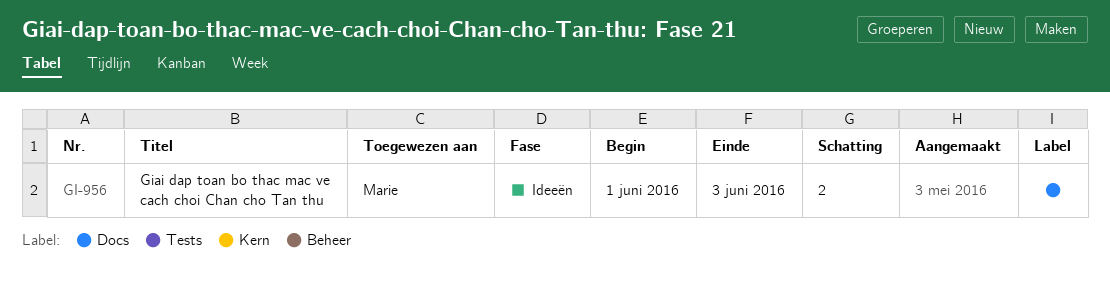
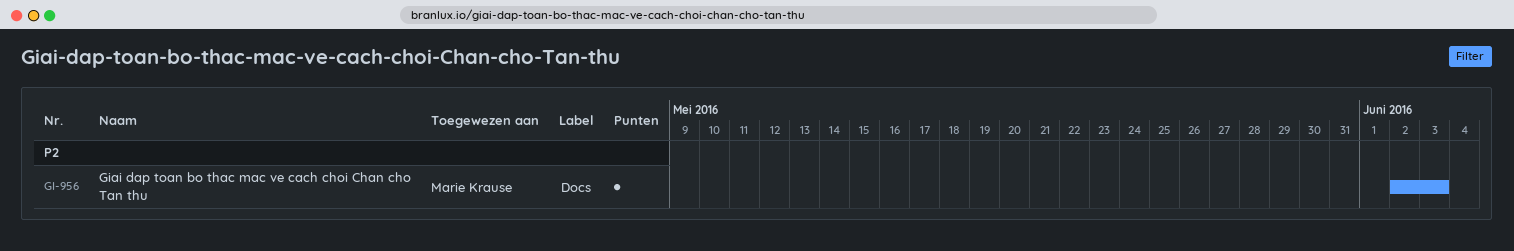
GI-956, estimate: 2 -> 1
GI-956, start: Jun 1 -> Jun 2

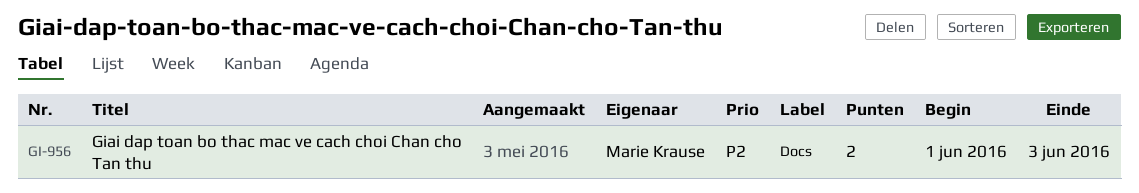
GI-956, estimate: 1 -> 2
GI-956, start: Jun 2 -> Jun 1

